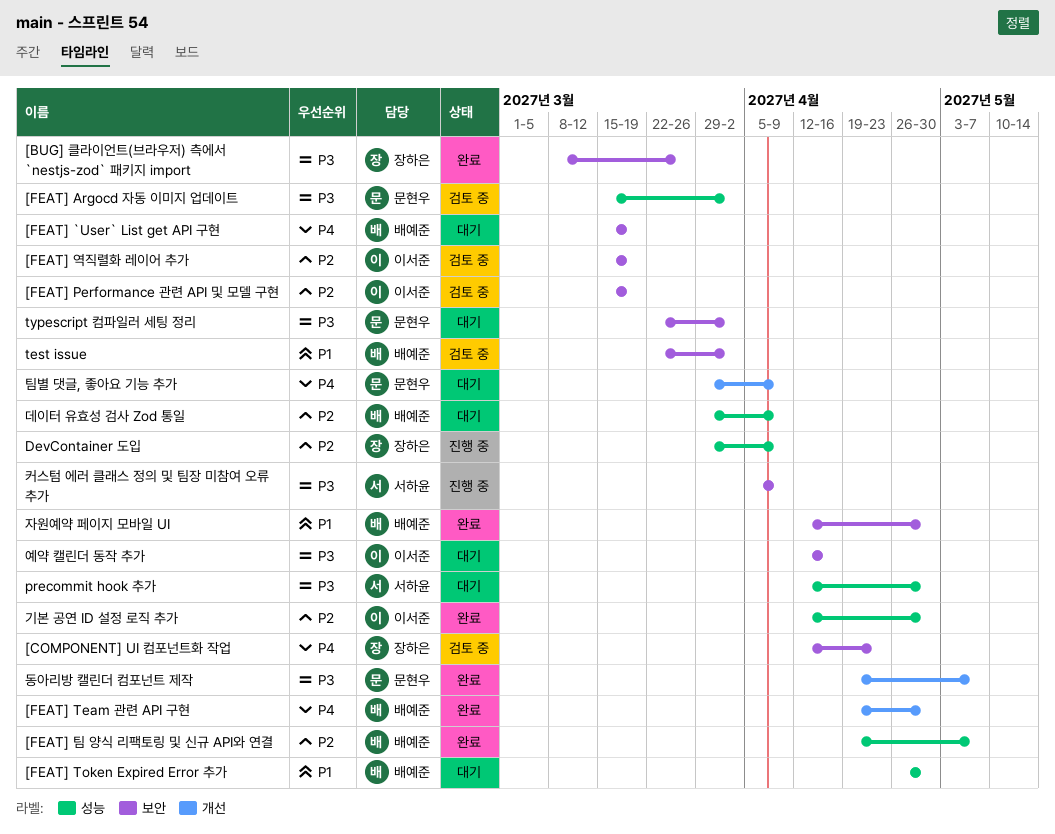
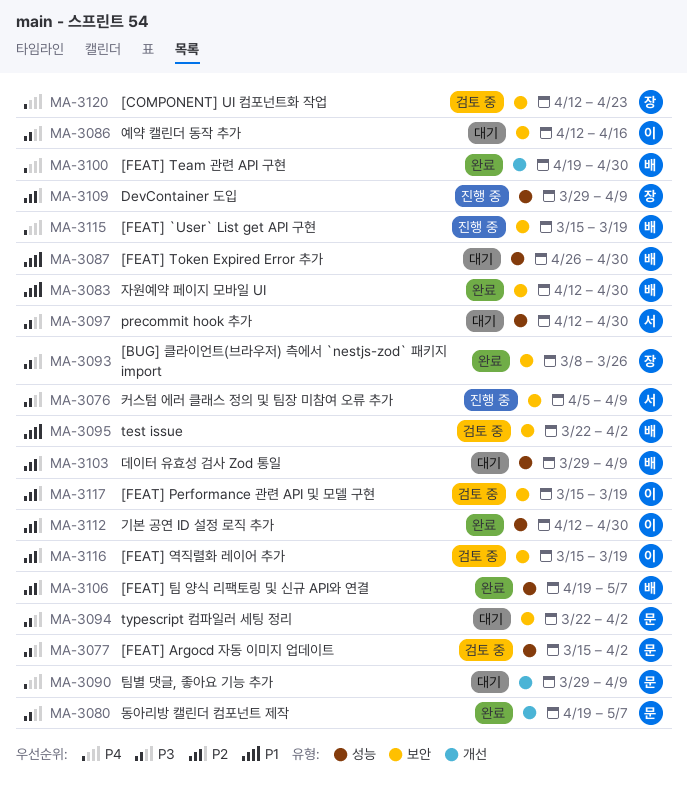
[FEAT] `User` List get API 구현, status: 대기 -> 진행 중

